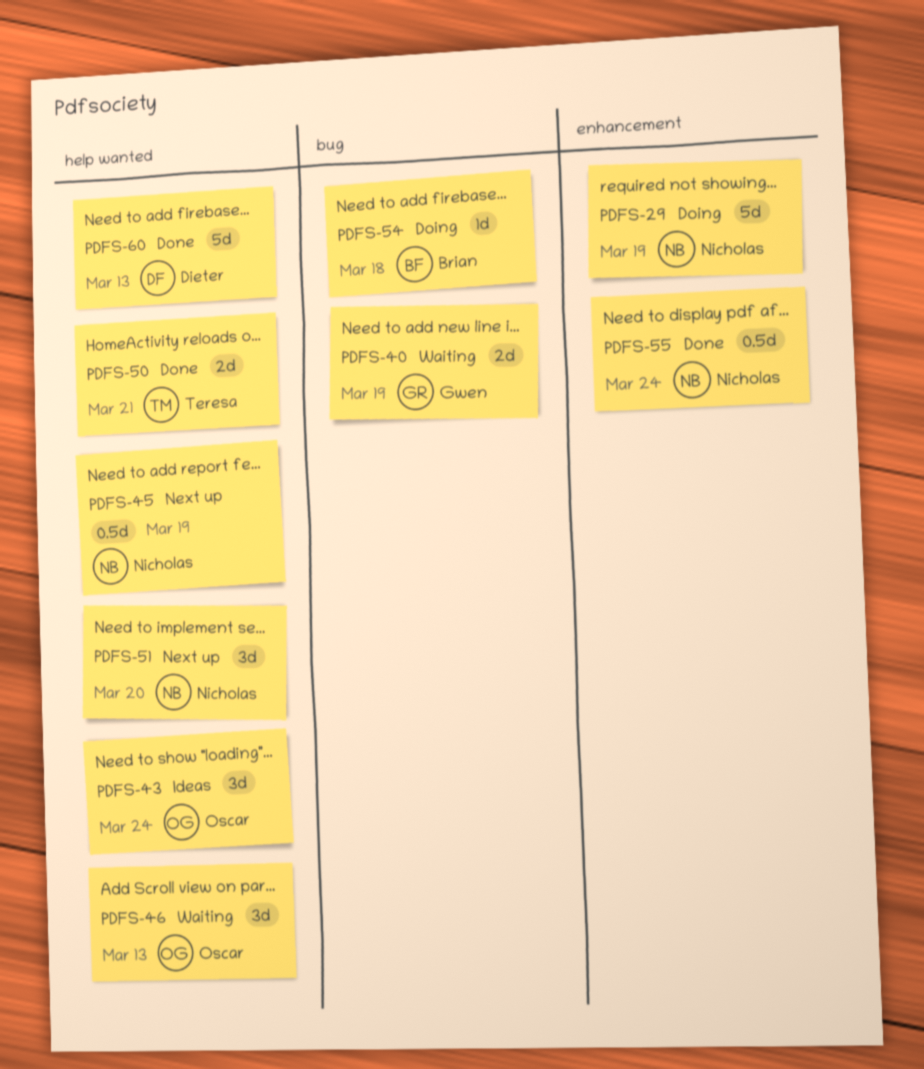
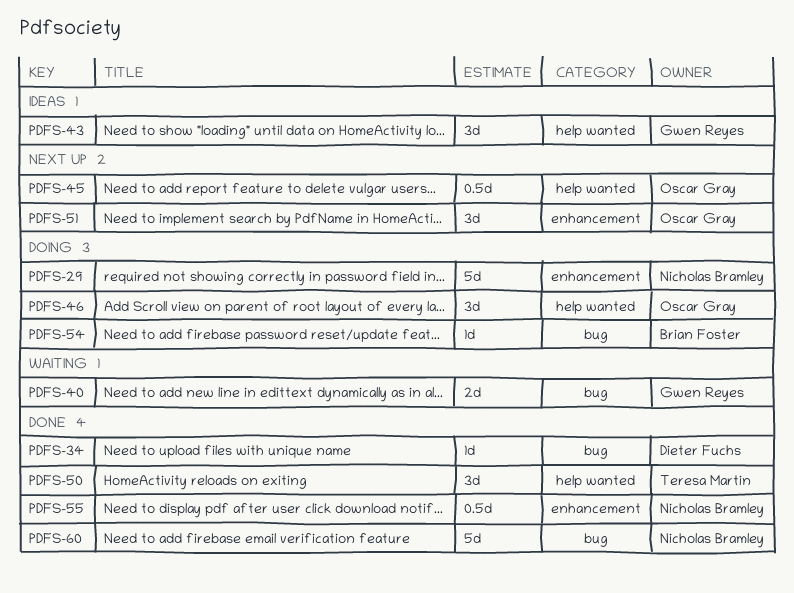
PDFS-34: none -> present
PDFS-43, owner: Oscar Gray -> Gwen Reyes
PDFS-45, owner: Nicholas Bramley -> Oscar Gray
PDFS-46, status: Waiting -> Doing
PDFS-50, estimate: 2d -> 3d
PDFS-51, owner: Nicholas Bramley -> Oscar Gray
PDFS-51, label: help wanted -> enhancement
PDFS-60, owner: Dieter Fuchs -> Nicholas Bramley
PDFS-60, label: help wanted -> bug

